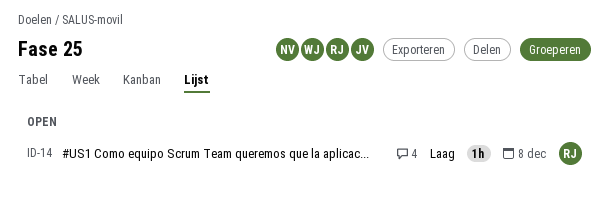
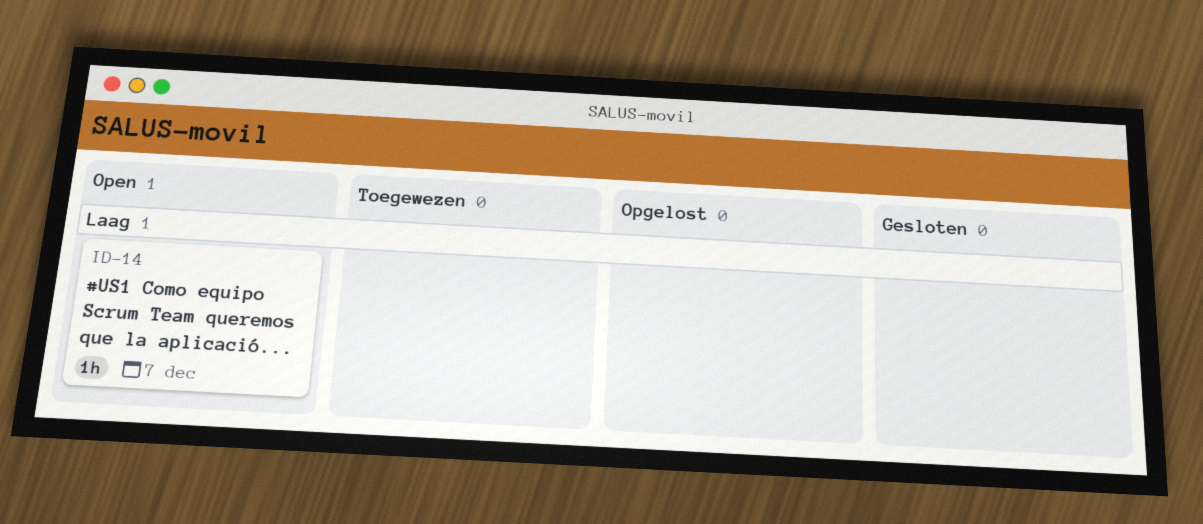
ID-14, due: Dec 8 -> Dec 7

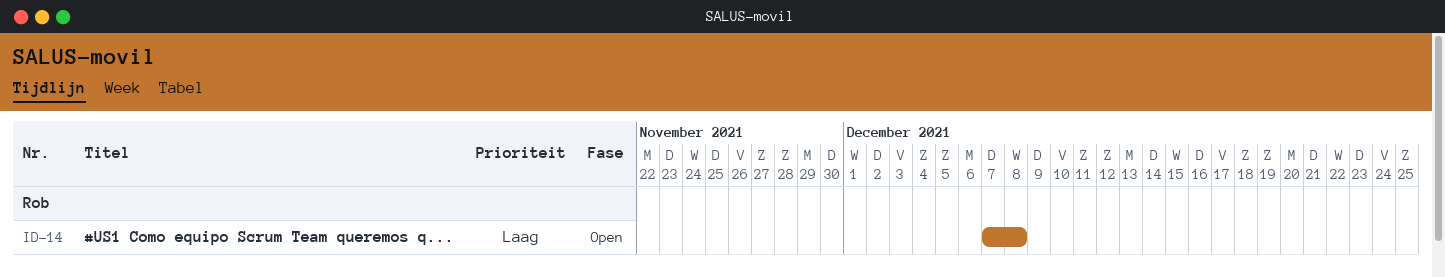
ID-14, due: Dec 7 -> Dec 8

